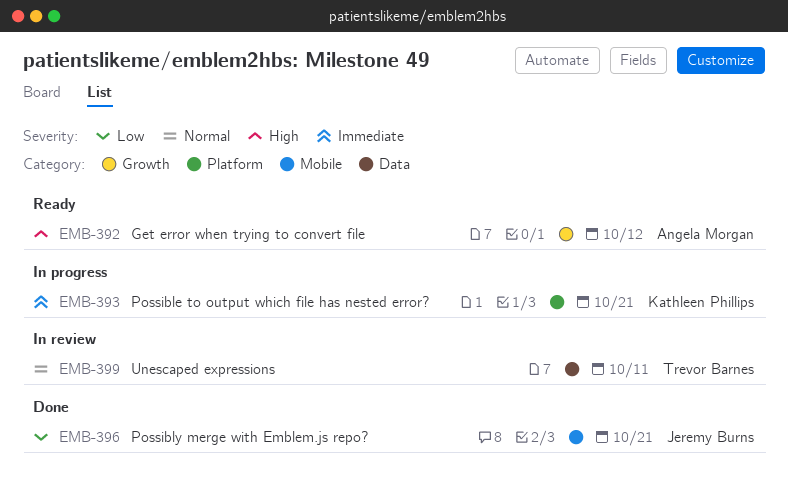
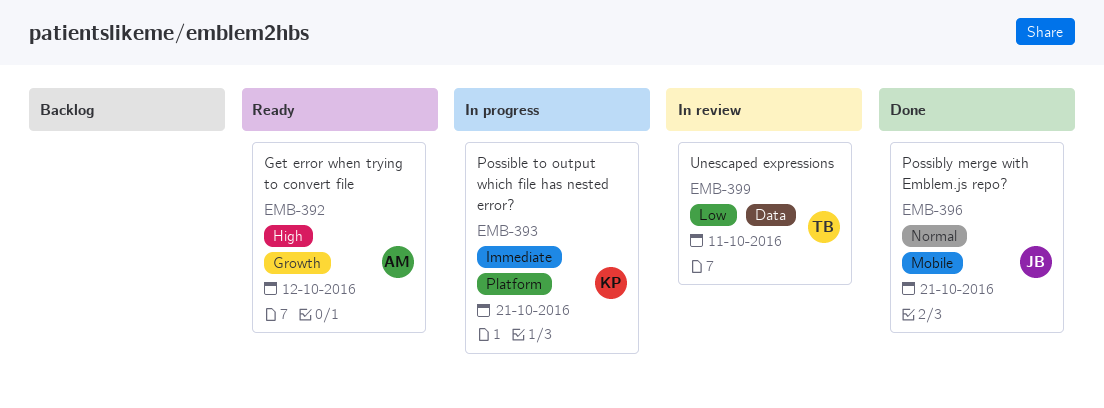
EMB-396, priority: Low -> Normal
EMB-399, priority: Normal -> Low

